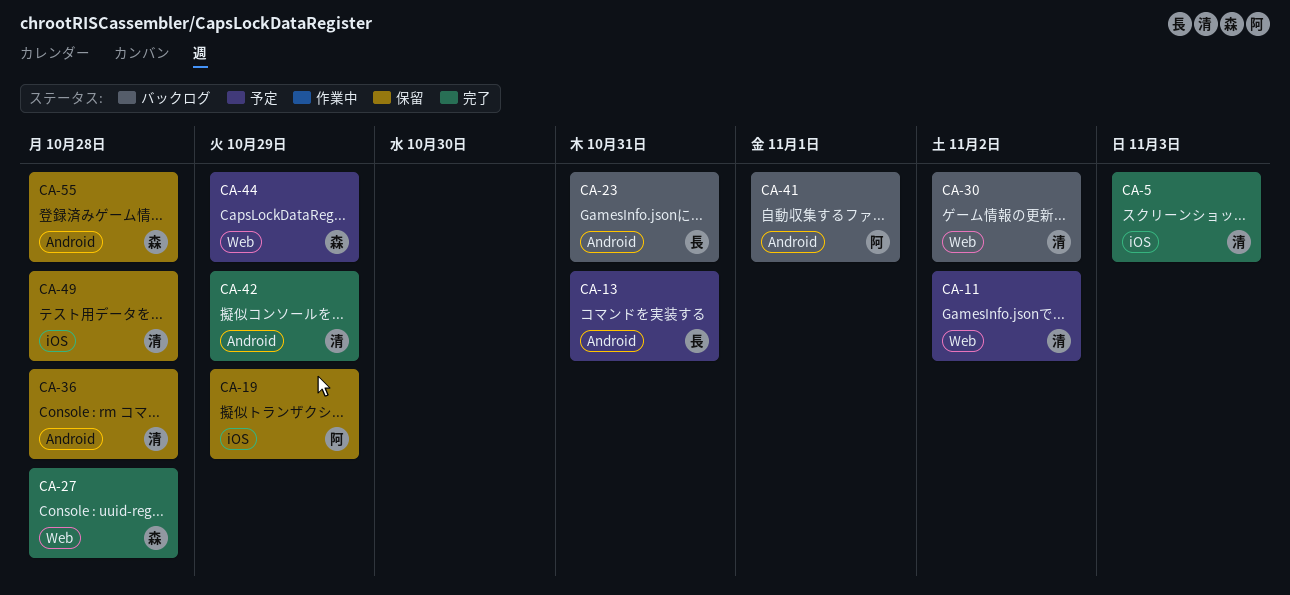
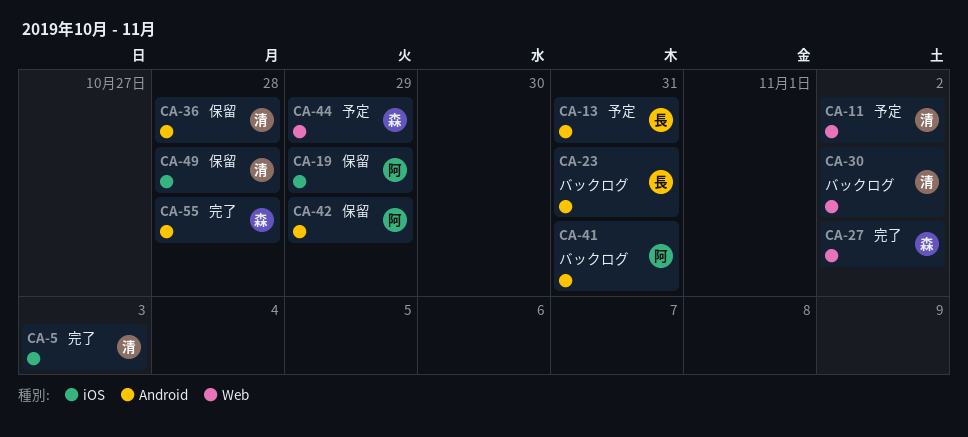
CA-27, due: Oct 28 -> Nov 2
CA-41, due: Nov 1 -> Oct 31
CA-42, status: 完了 -> 保留
CA-42, owner: 清 -> 阿
CA-55, status: 保留 -> 完了

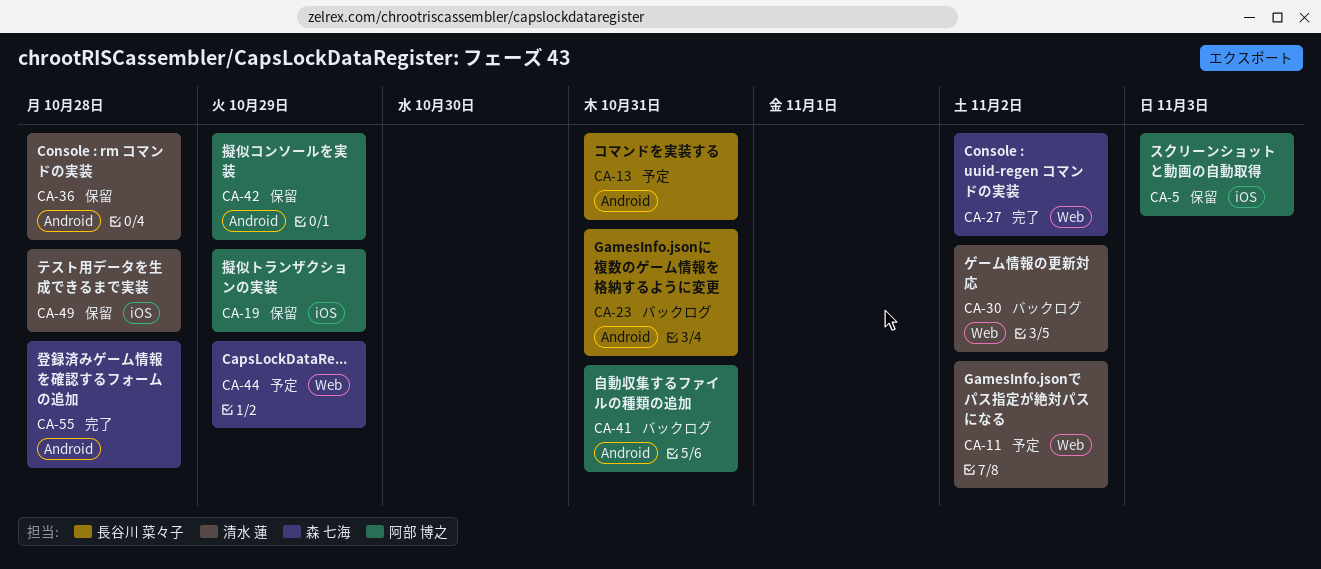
CA-5, status: 完了 -> 保留
CA-5, owner: 清水 蓮 -> 阿部 博之

